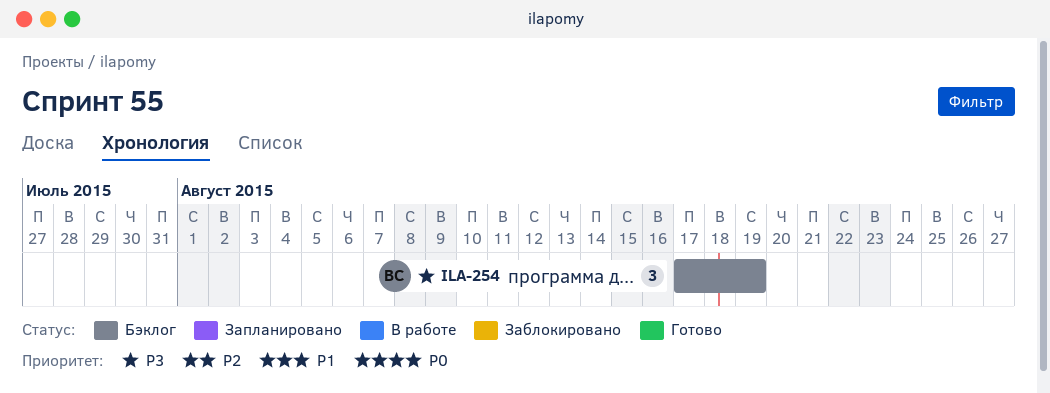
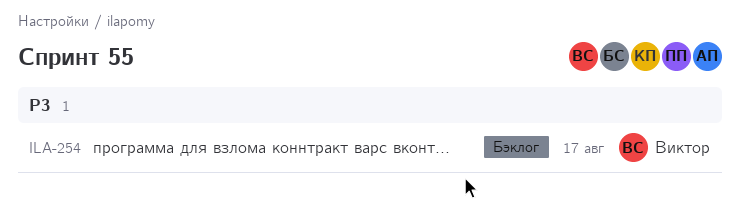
ILA-254, due: Aug 19 -> Aug 17

